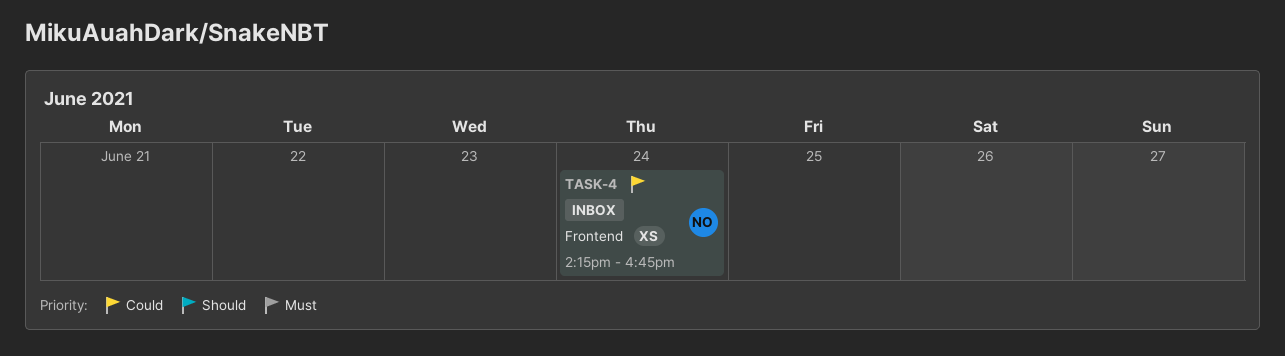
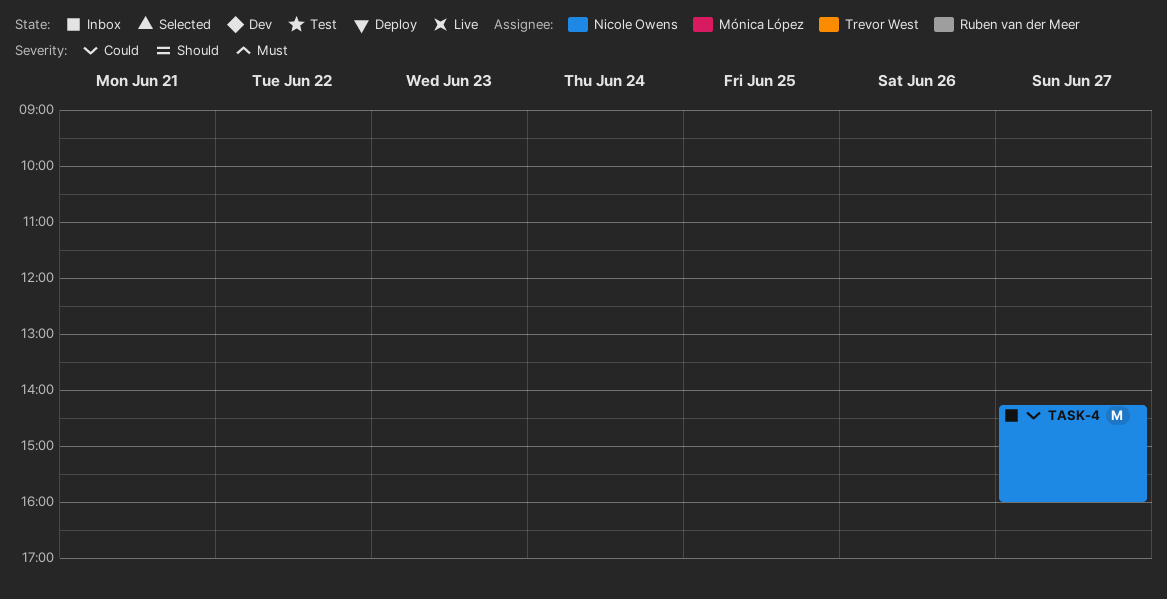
TASK-4, estimate: XS -> M
TASK-4, day: Jun 24 -> Jun 27
TASK-4, ends: 16:45 -> 16:00

